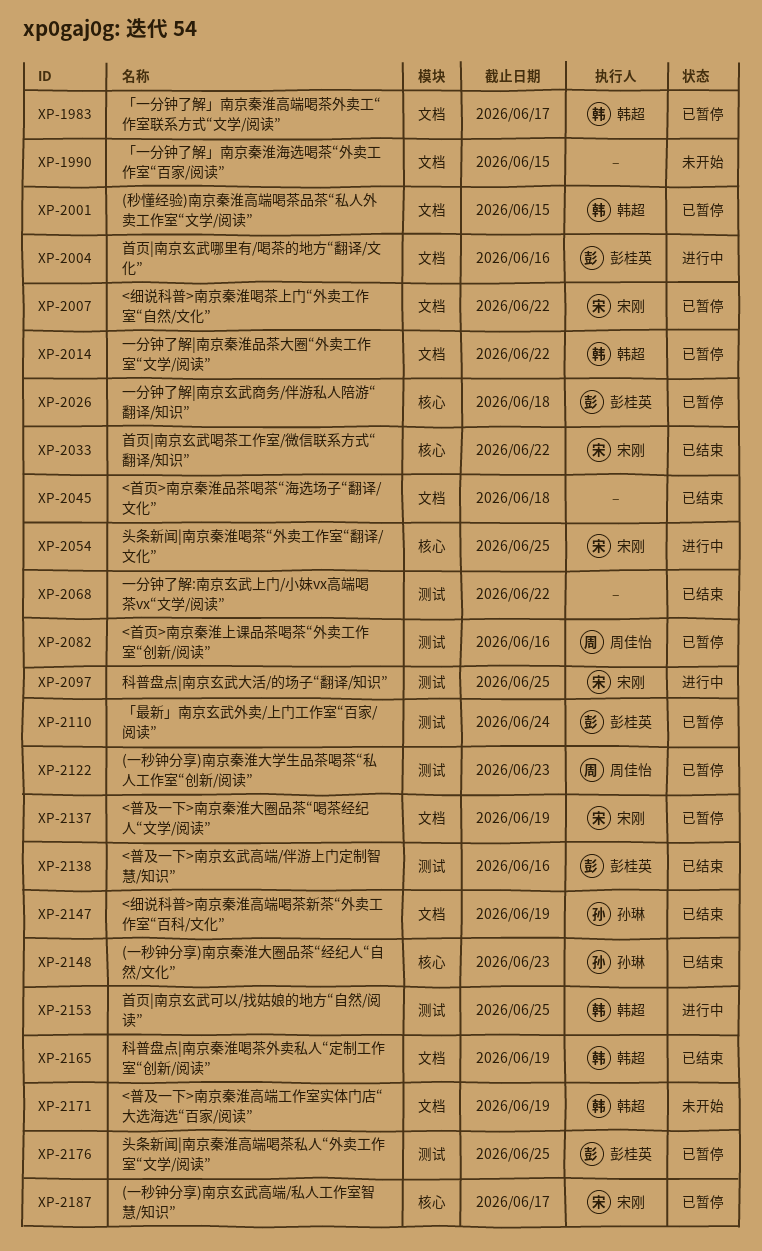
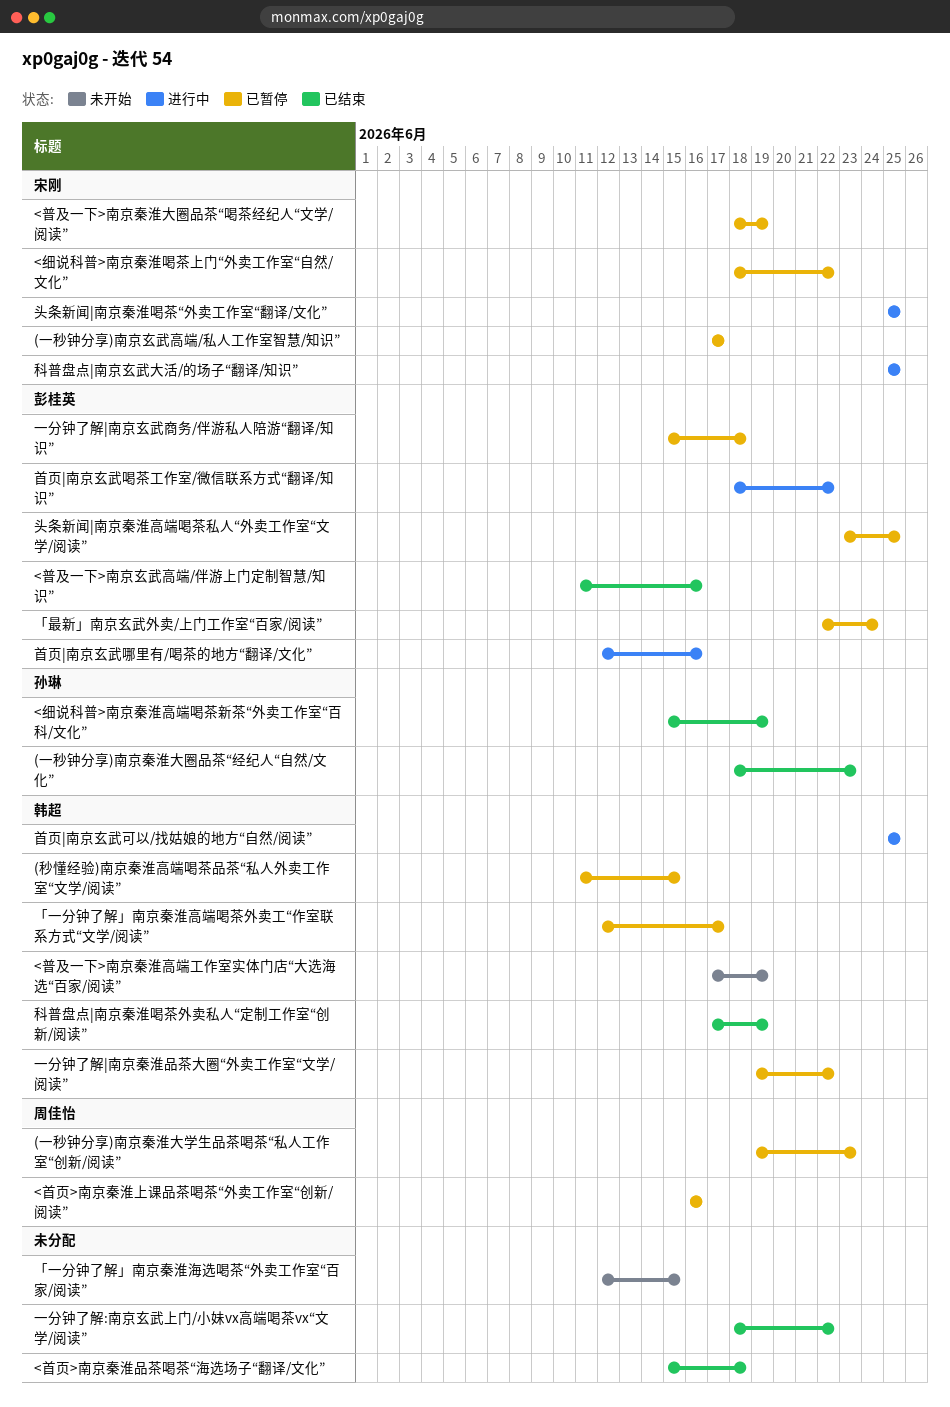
首页|南京玄武喝茶工作室/微信联系方式“翻译/知识”, status: 已结束 -> 进行中
首页|南京玄武喝茶工作室/微信联系方式“翻译/知识”, owner: 宋刚 -> 彭桂英

